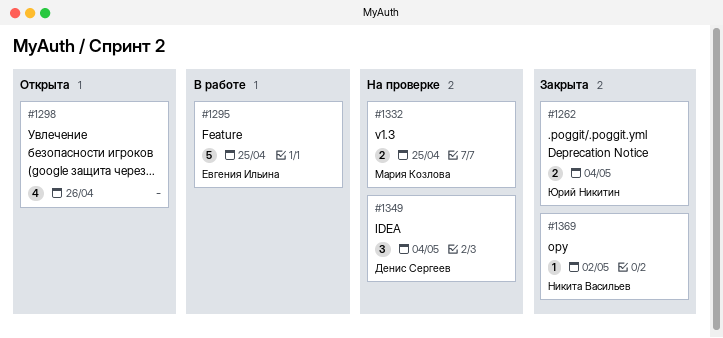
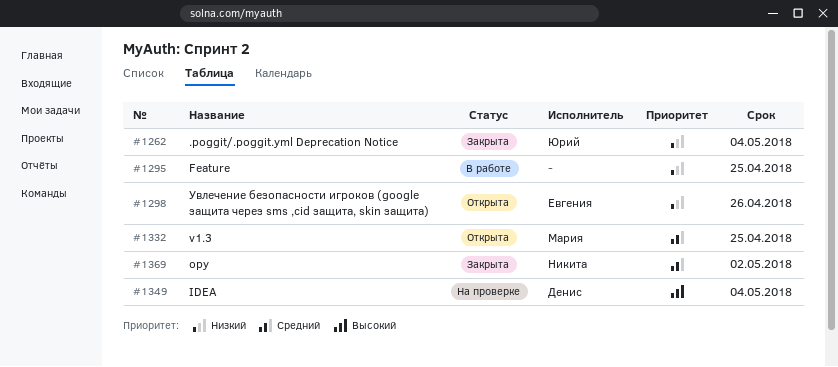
#1295, owner: Евгения Ильина -> none
#1298, owner: none -> Евгения Ильина
#1332, status: На проверке -> Открыта

